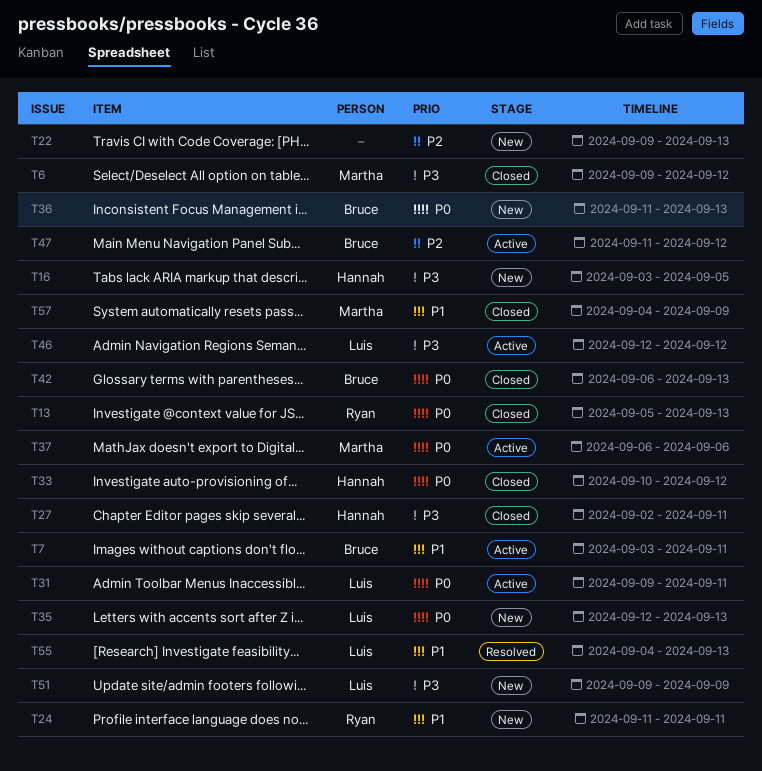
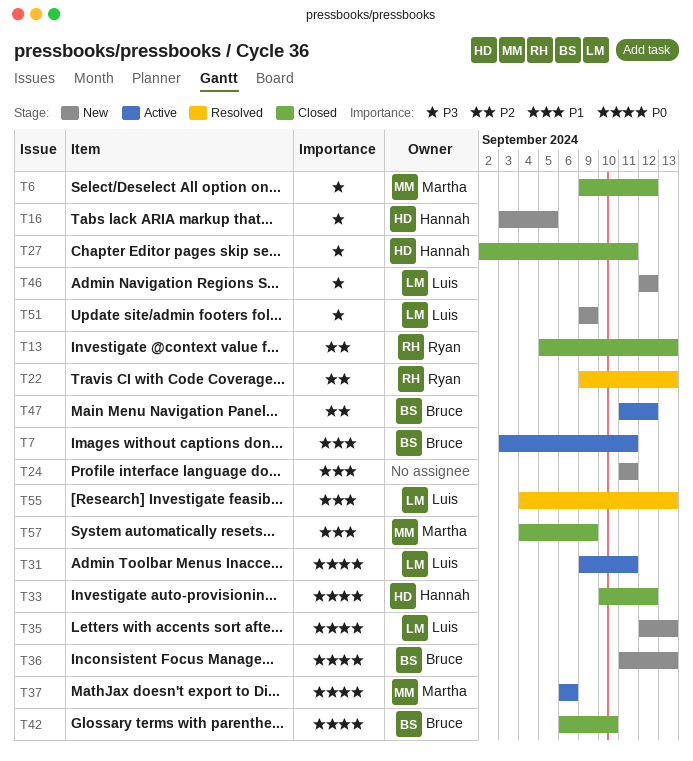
T13, priority: P0 -> P2
T22, status: New -> Resolved
T22, owner: none -> Ryan
T24, owner: Ryan -> none
T42, due: Sep 13 -> Sep 10
T46, status: Active -> New

